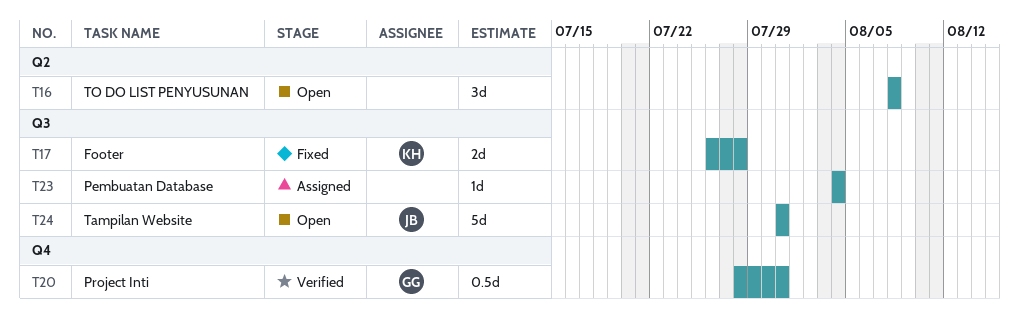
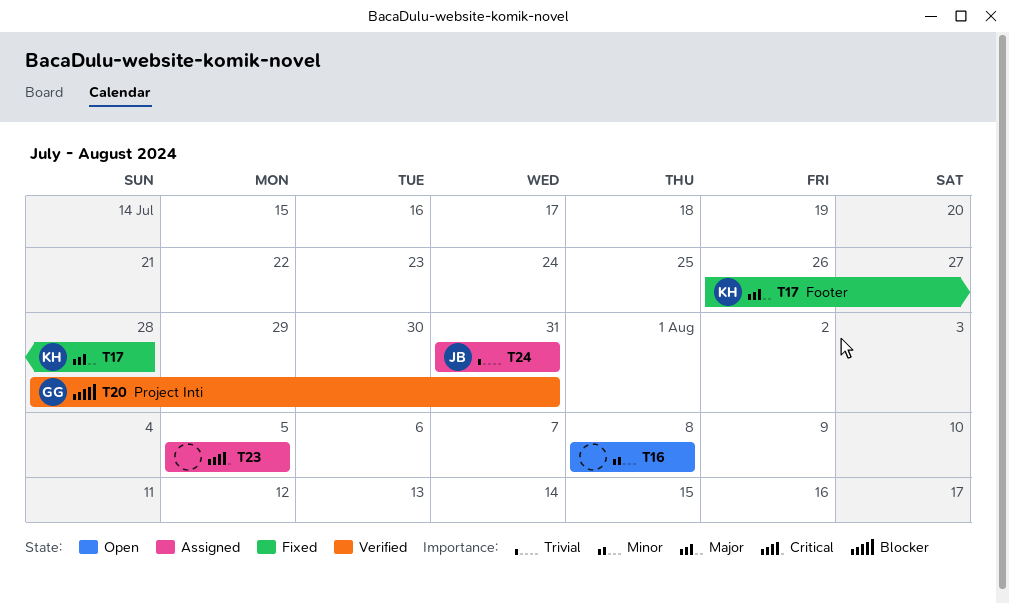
T23, start: Aug 4 -> Aug 5
T23, due: Aug 4 -> Aug 5
T24, status: Open -> Assigned

